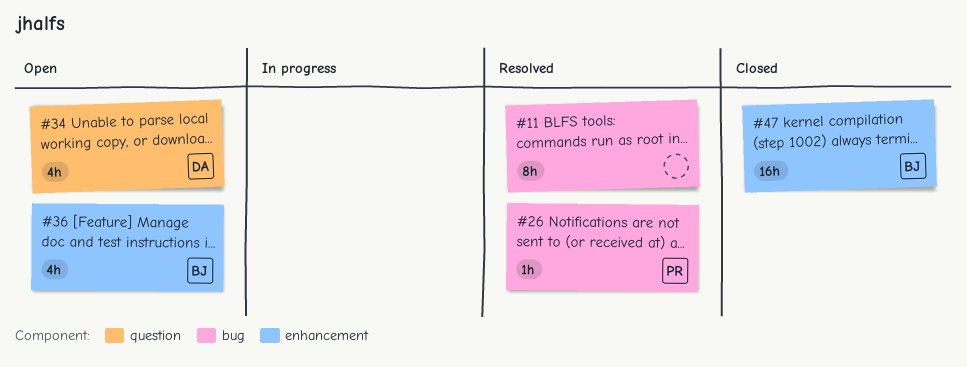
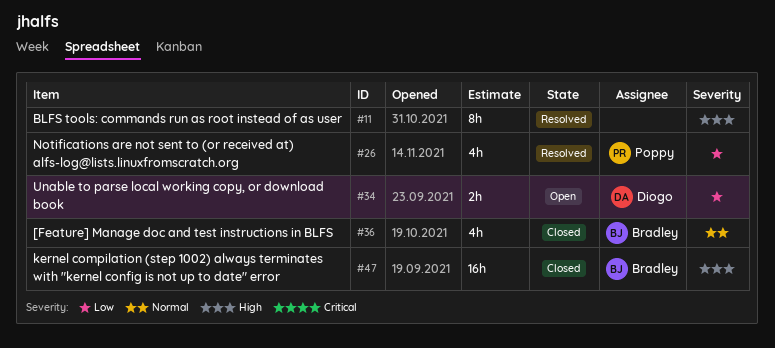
#26, estimate: 1h -> 4h
#34, estimate: 4h -> 2h
#36, status: Open -> Closed

